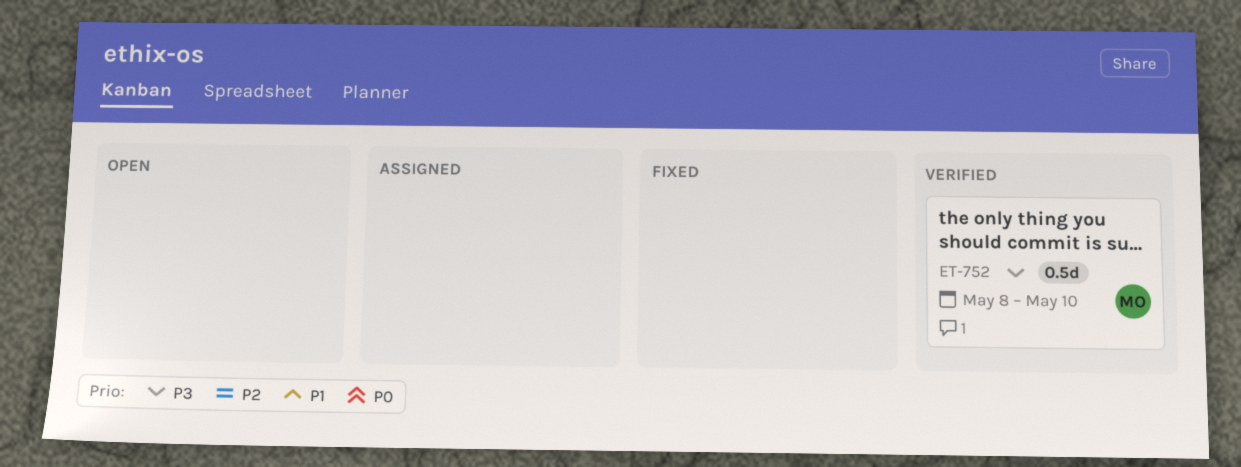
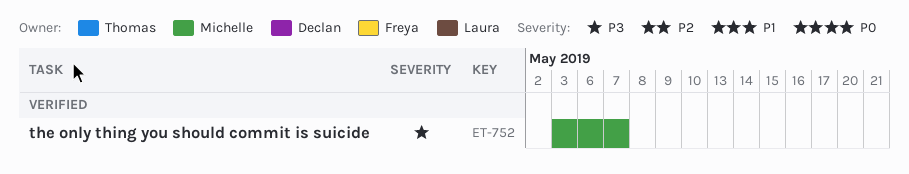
ET-752, start: May 8 -> May 3
ET-752, due: May 10 -> May 7

